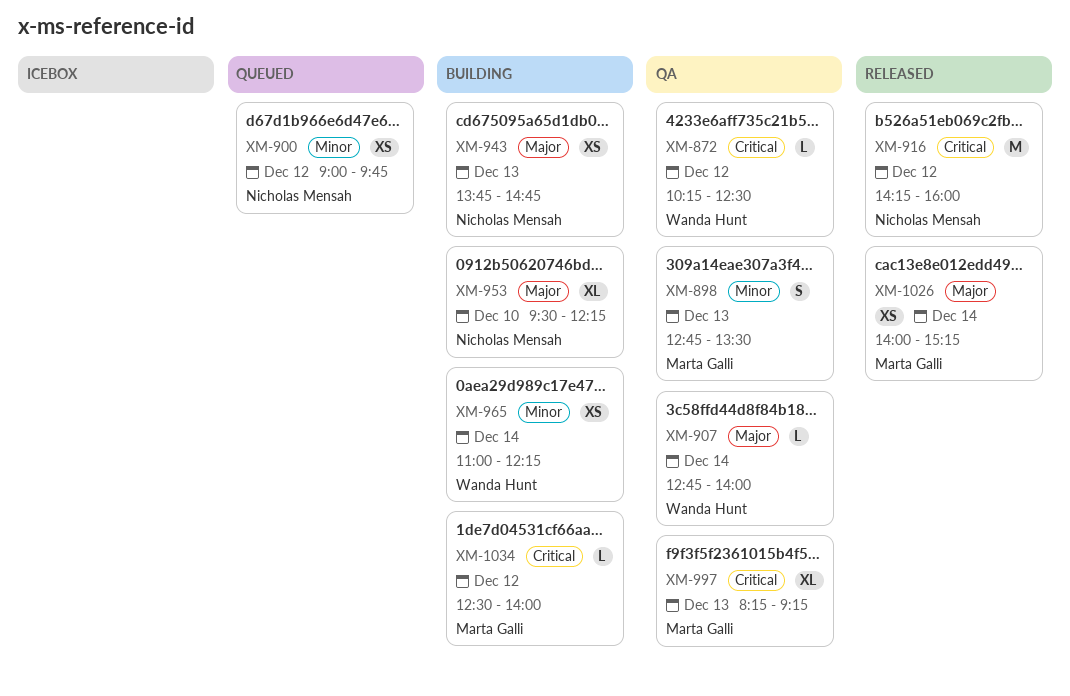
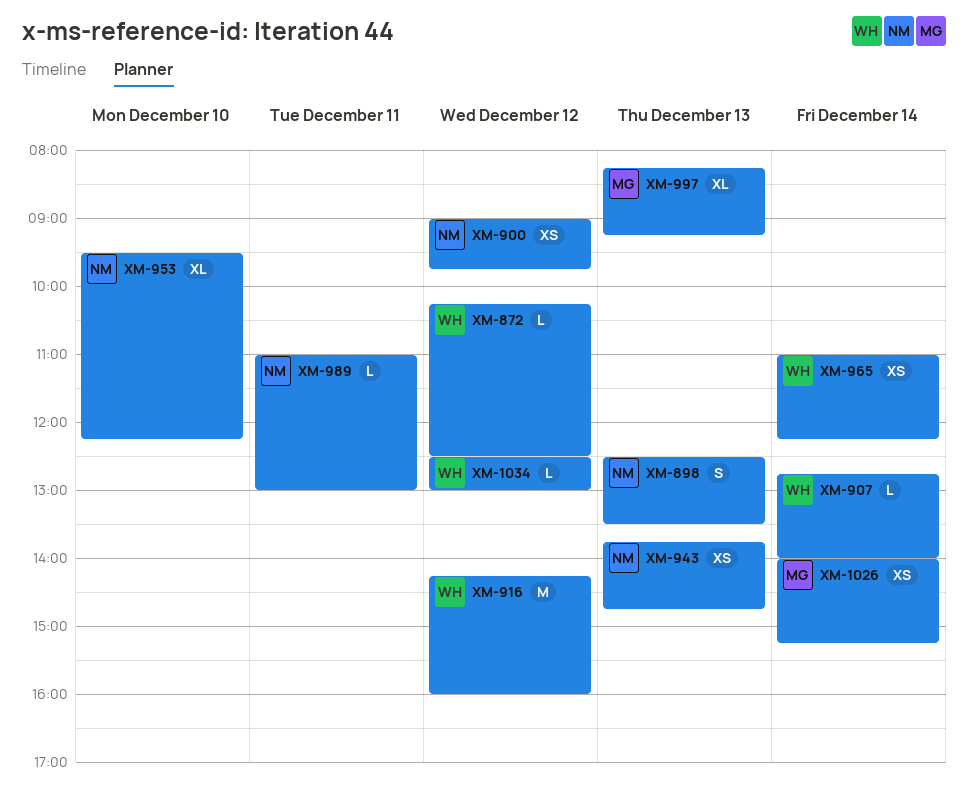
XM-898, owner: Marta Galli -> Nicholas Mensah
XM-898, begins: 12:45 -> 12:30
XM-916, owner: Nicholas Mensah -> Wanda Hunt
XM-989: none -> present
XM-1034, owner: Marta Galli -> Wanda Hunt
XM-1034, ends: 14:00 -> 13:00

